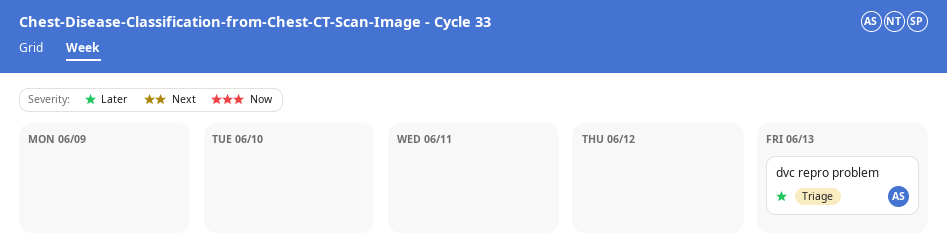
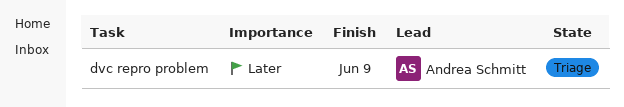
dvc repro problem, due: Jun 13 -> Jun 9

